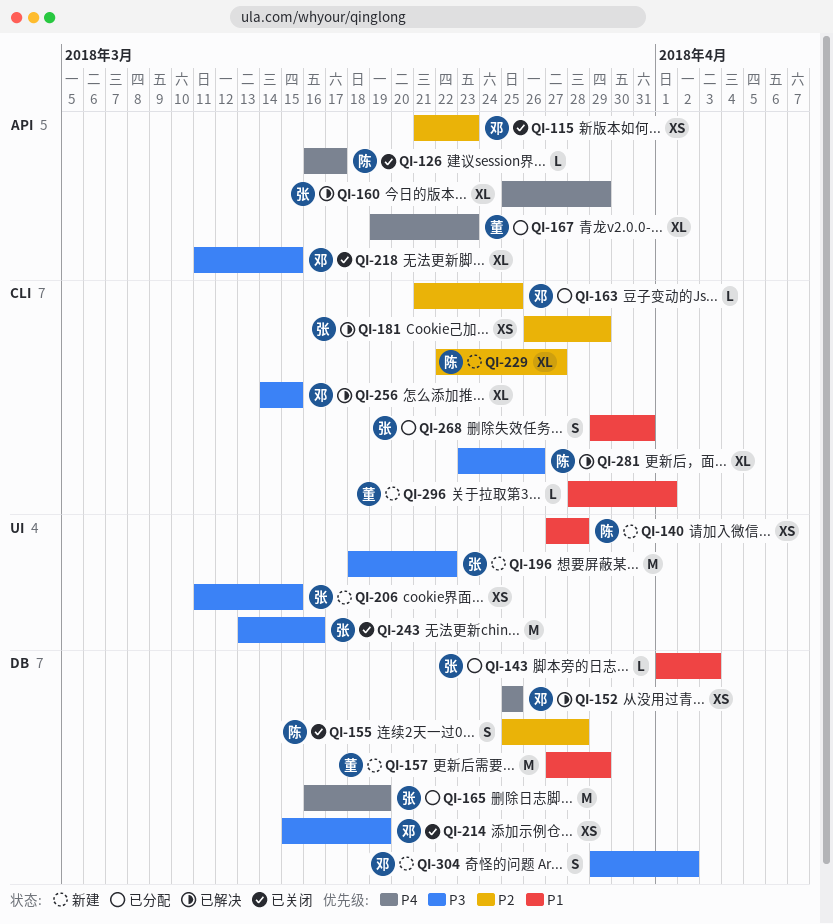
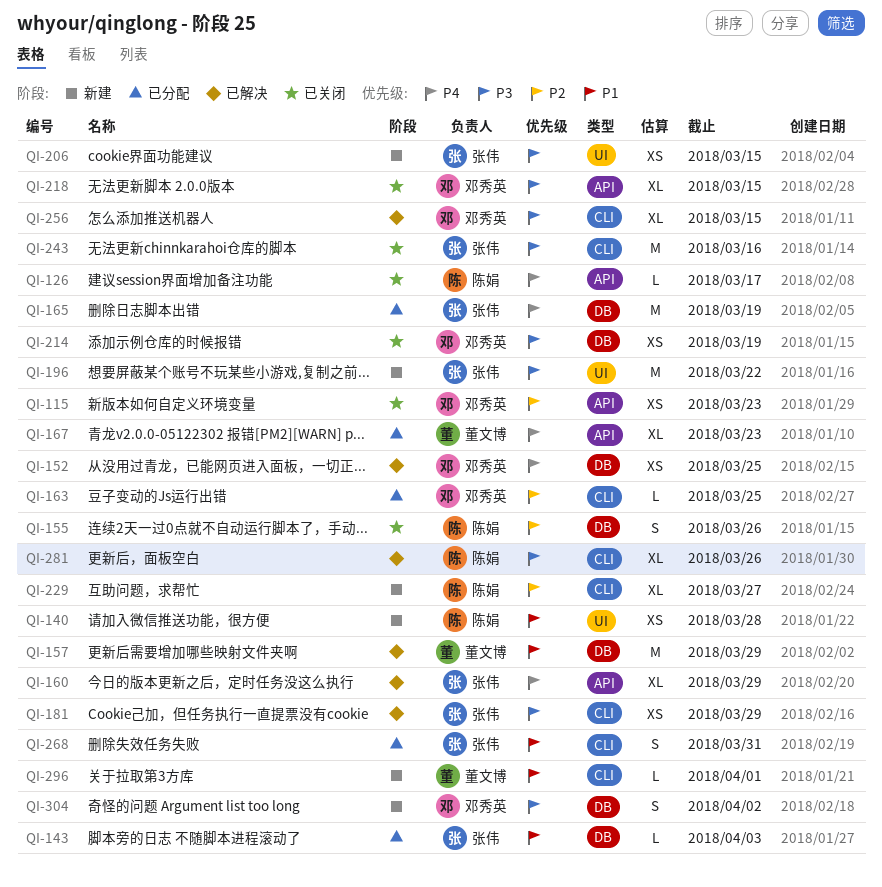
QI-155, due: Mar 28 -> Mar 26
QI-157, status: 新建 -> 已解决
QI-181, priority: P2 -> P3
QI-243, label: UI -> CLI

